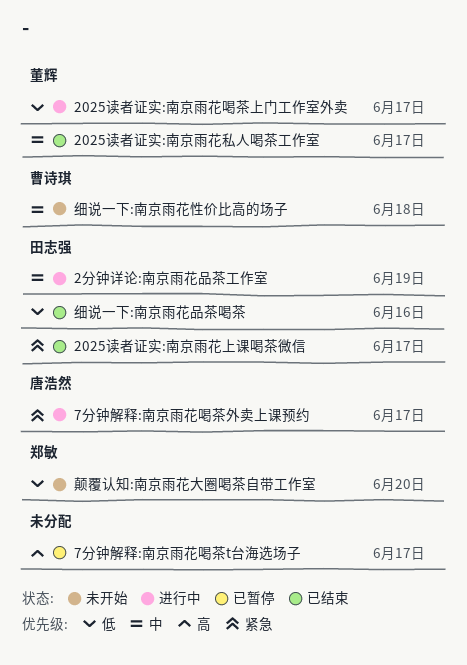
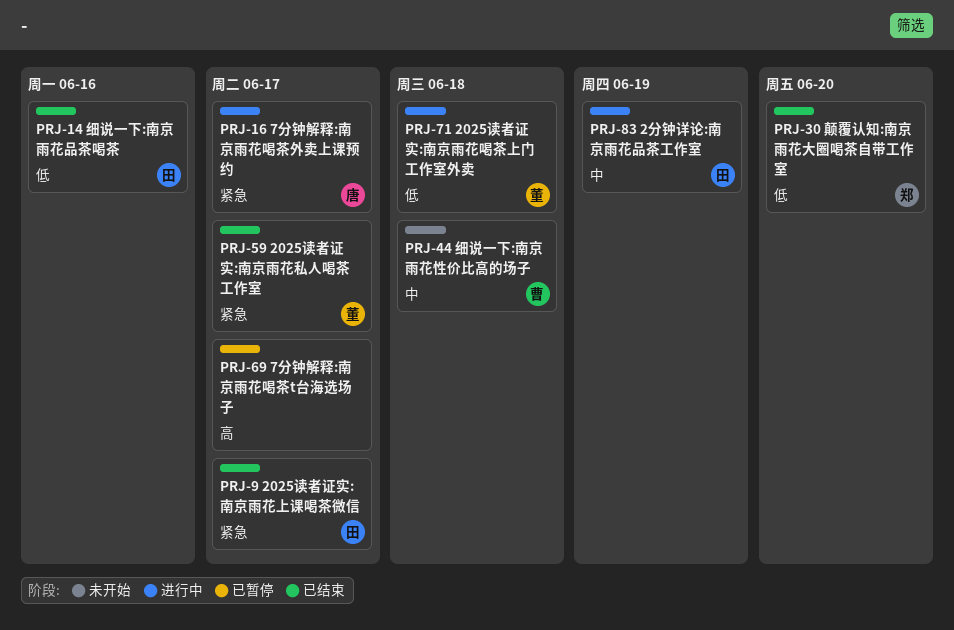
2025读者证实:南京雨花喝茶上门工作室外卖, due: Jun 17 -> Jun 18
2025读者证实:南京雨花私人喝茶工作室, priority: 中 -> 紧急
颠覆认知:南京雨花大圈喝茶自带工作室, status: 未开始 -> 已结束

